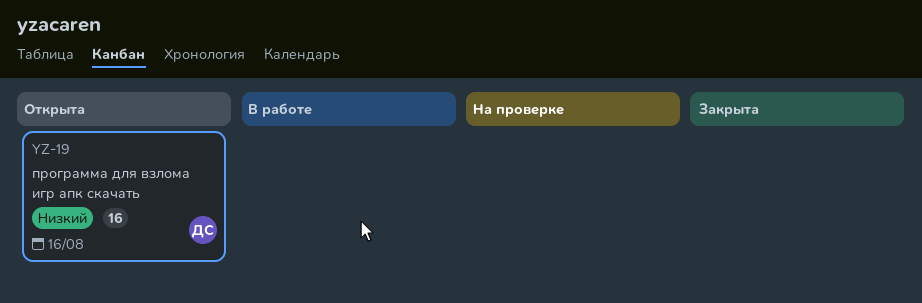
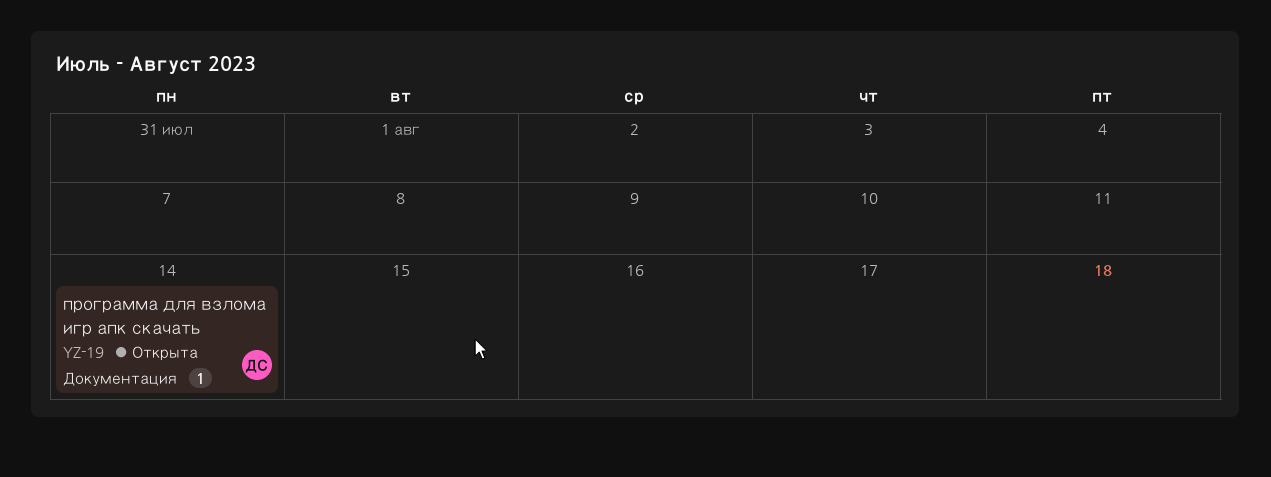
YZ-19, estimate: 16 -> 1
YZ-19, due: Aug 16 -> Aug 14

